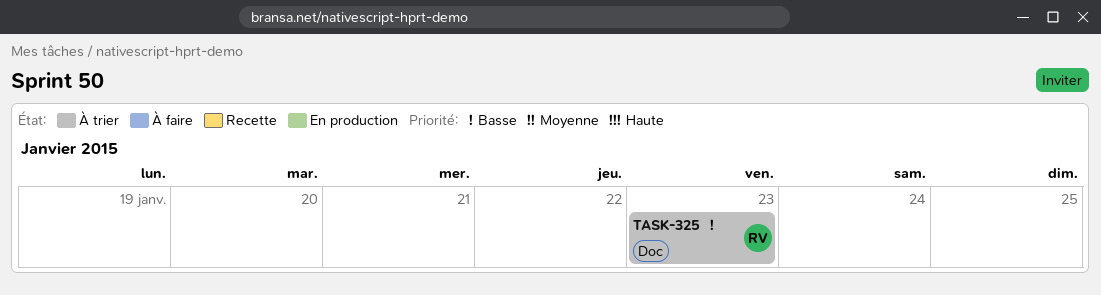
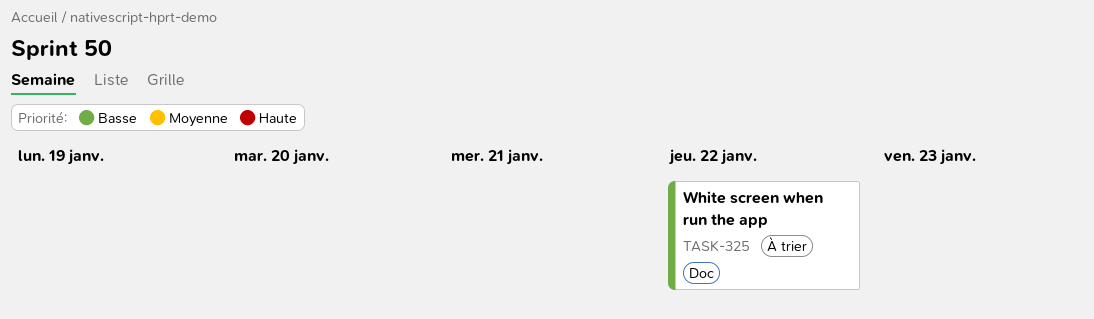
TASK-325, due: Jan 23 -> Jan 22

